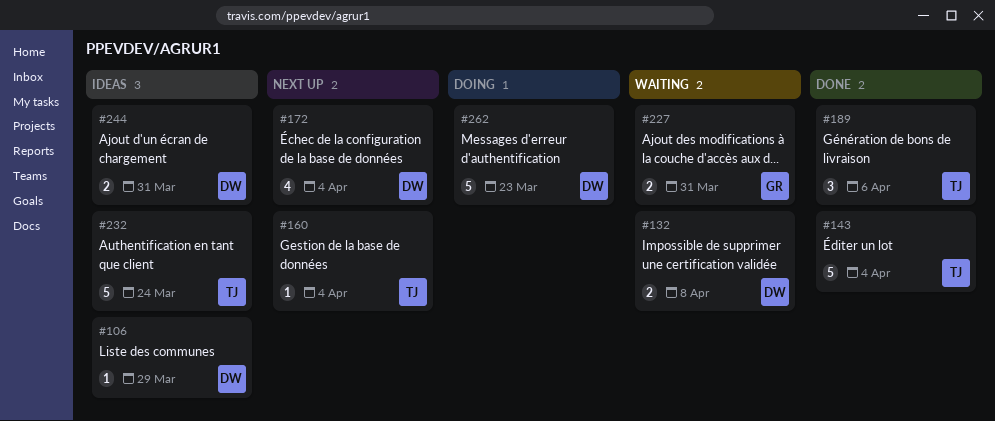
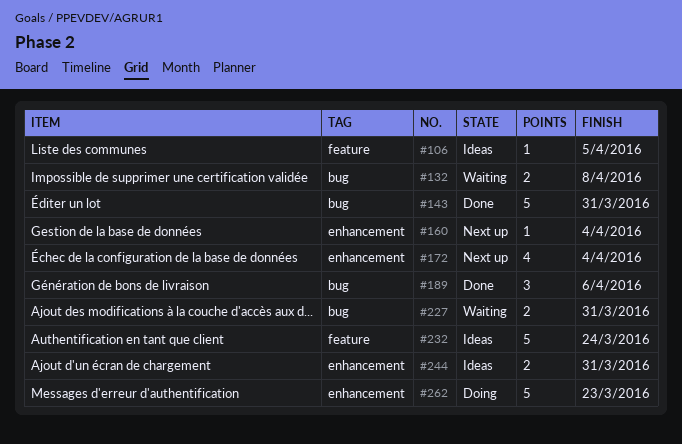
#106, due: Mar 29 -> Apr 5
#143, due: Apr 4 -> Mar 31

